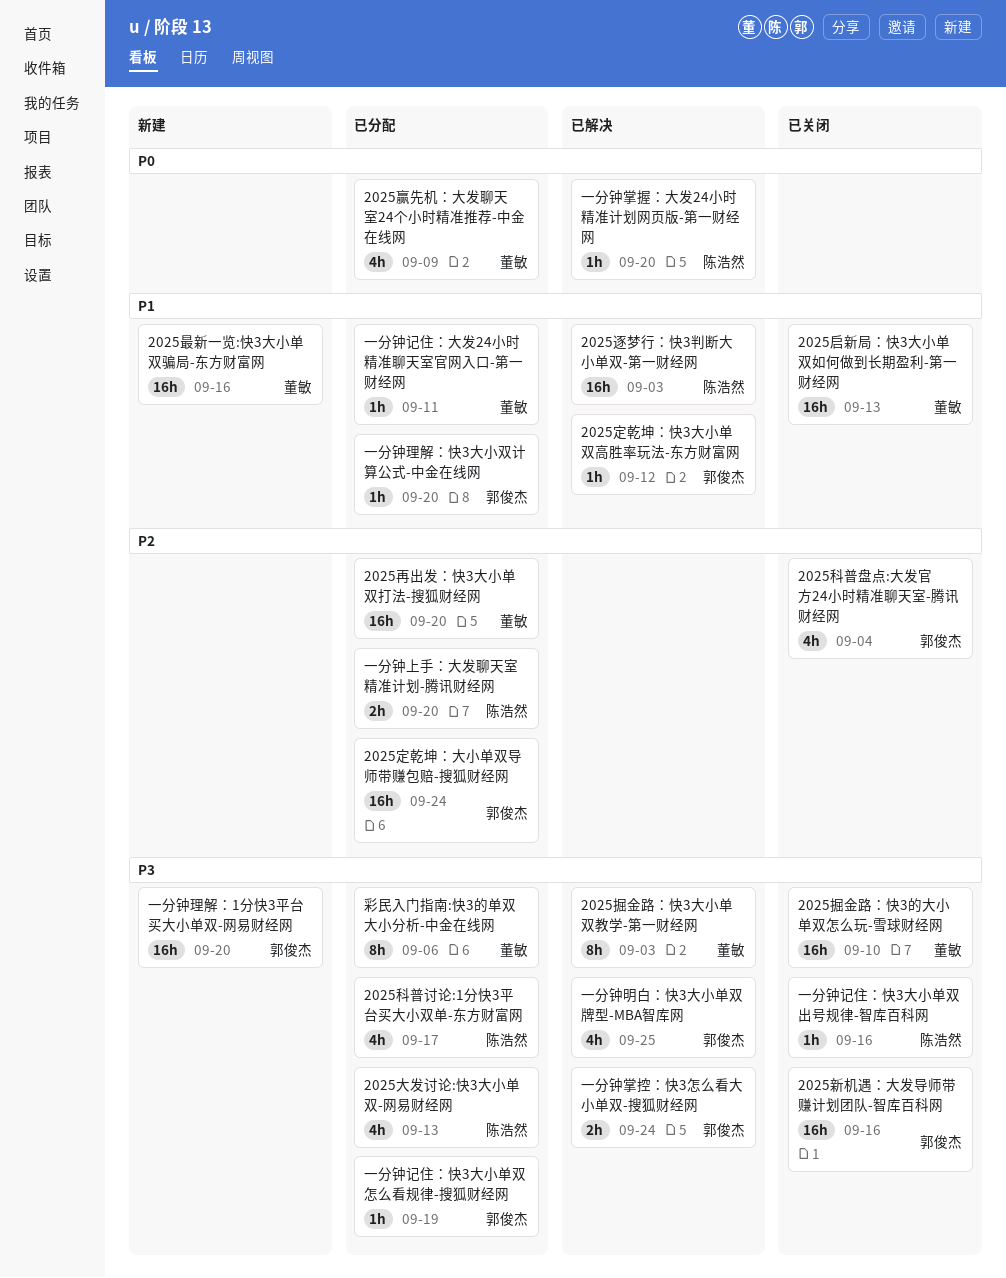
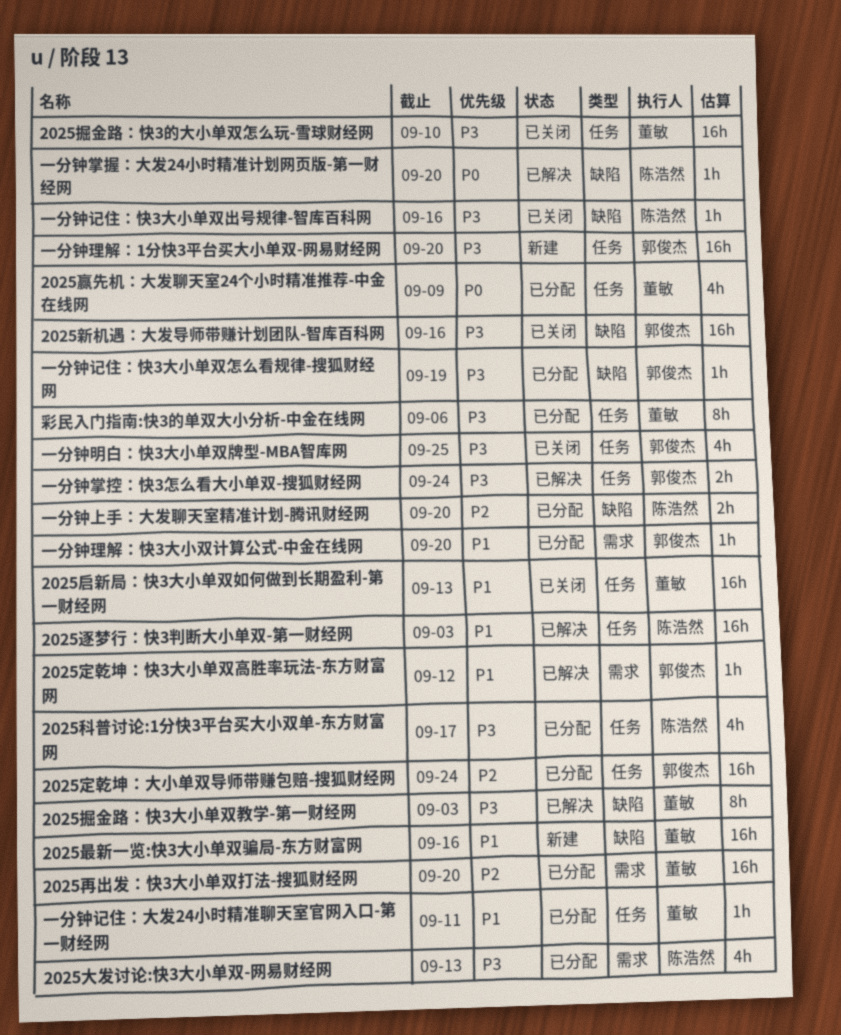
2025科普盘点:大发官方24小时精准聊天室-腾讯财经网: present -> none
一分钟明白：快3大小单双牌型-MBA智库网, status: 已解决 -> 已关闭

